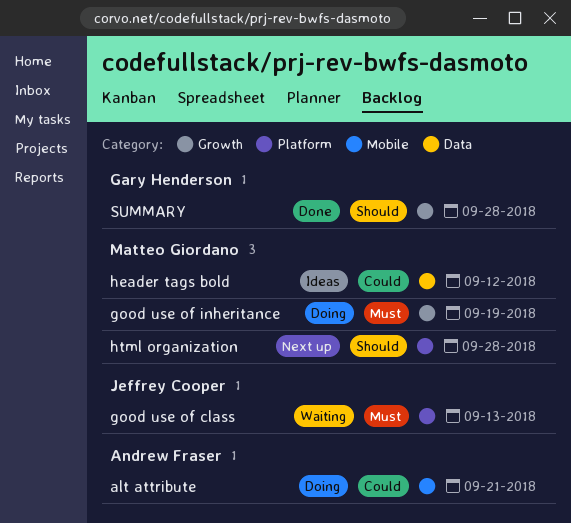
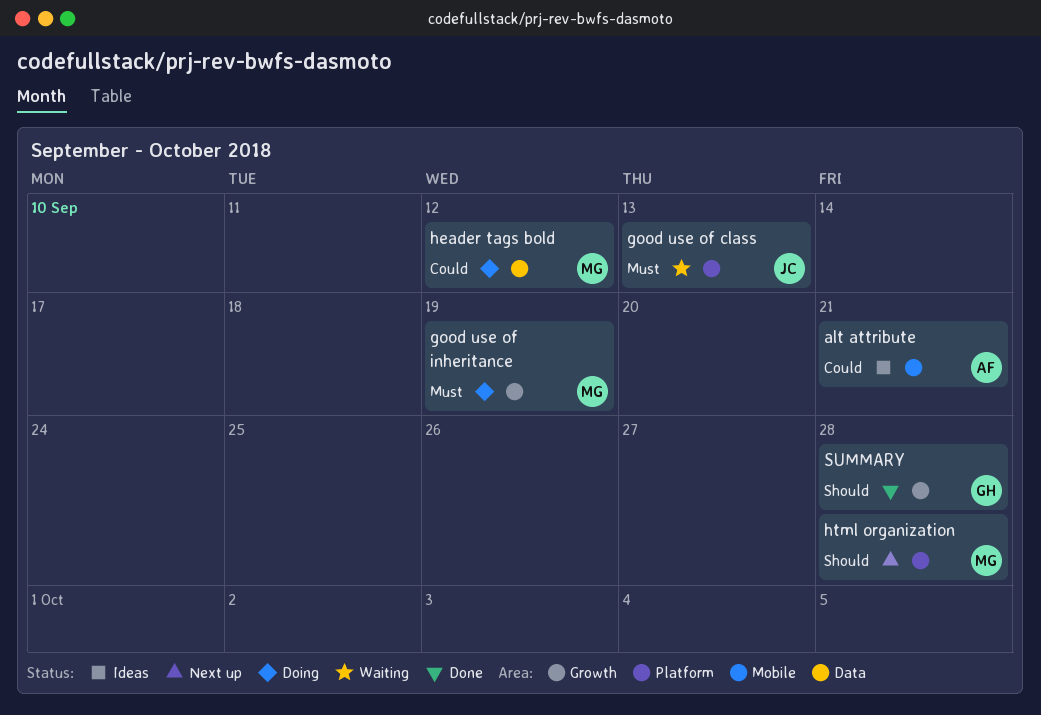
alt attribute, status: Doing -> Ideas
header tags bold, status: Ideas -> Doing

